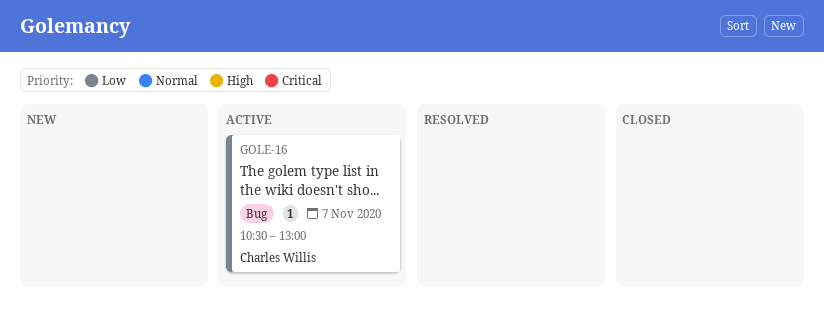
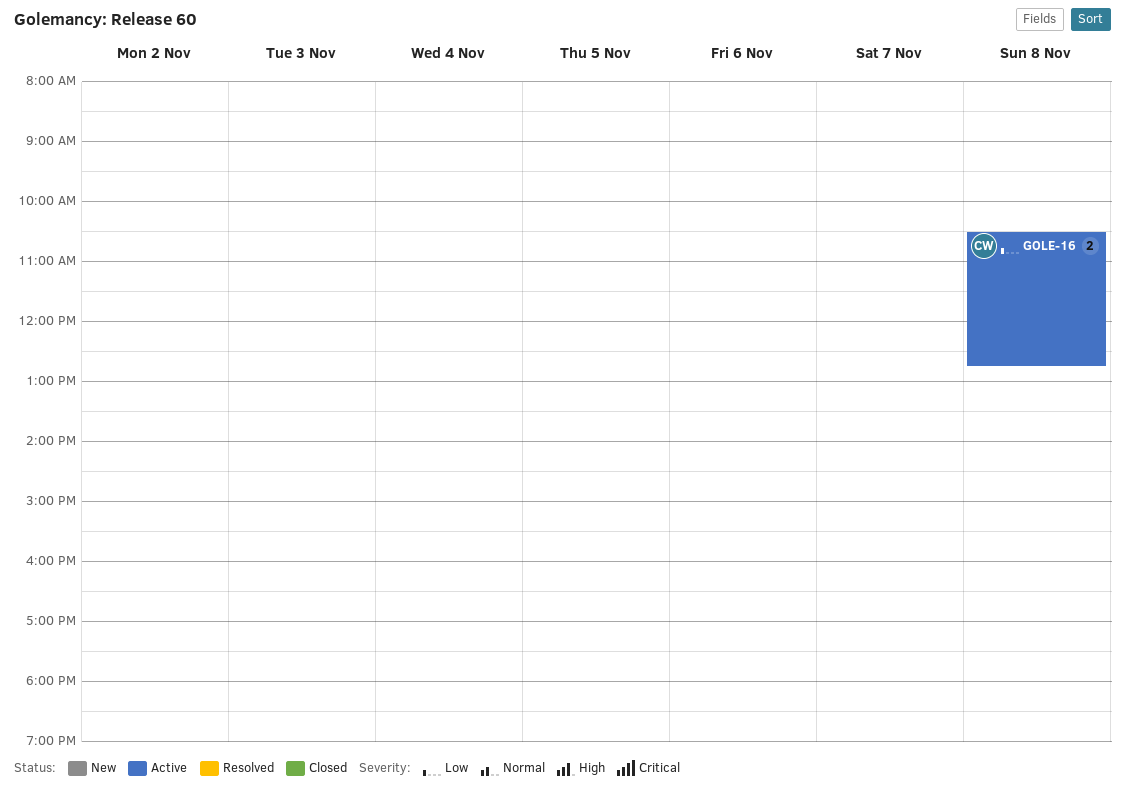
GOLE-16, estimate: 1 -> 2
GOLE-16, day: Nov 7 -> Nov 8
GOLE-16, ends: 13:00 -> 12:45

